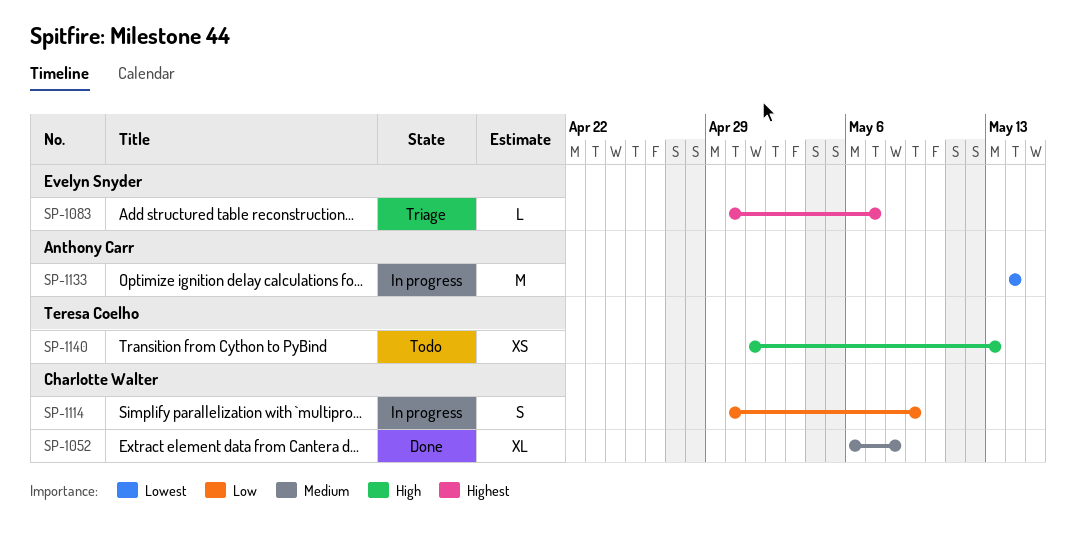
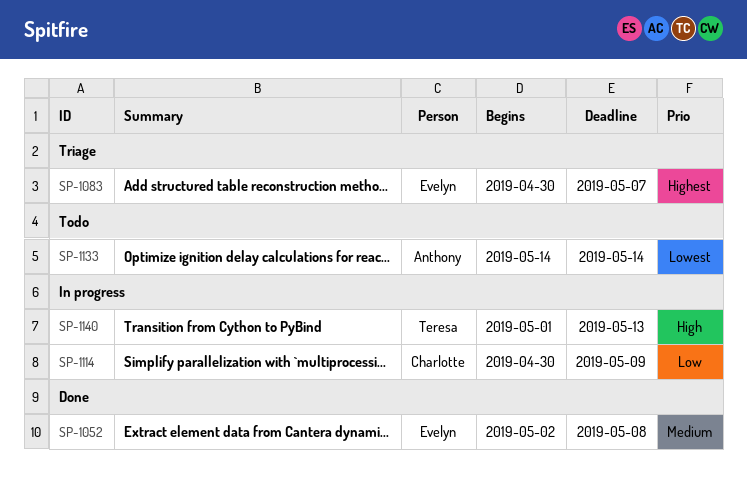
SP-1052, owner: Charlotte Walter -> Evelyn Snyder
SP-1052, start: May 6 -> May 2
SP-1133, status: In progress -> Todo
SP-1140, status: Todo -> In progress

